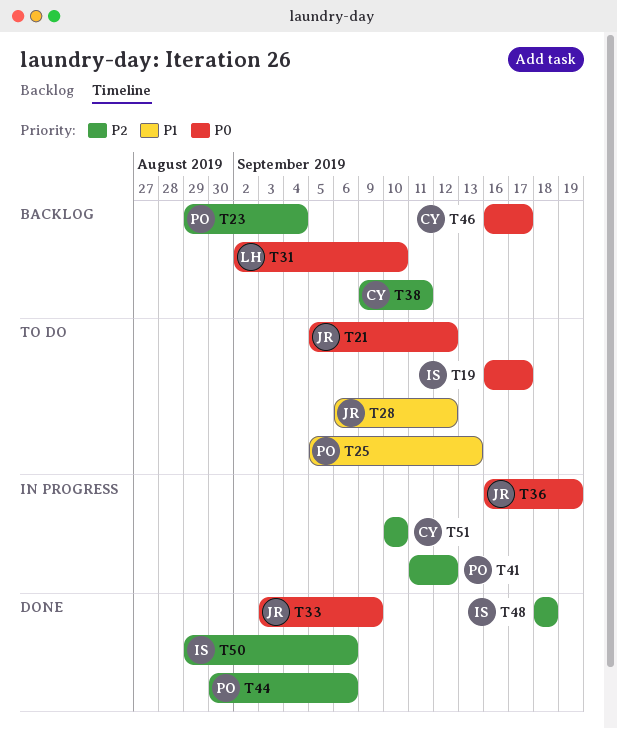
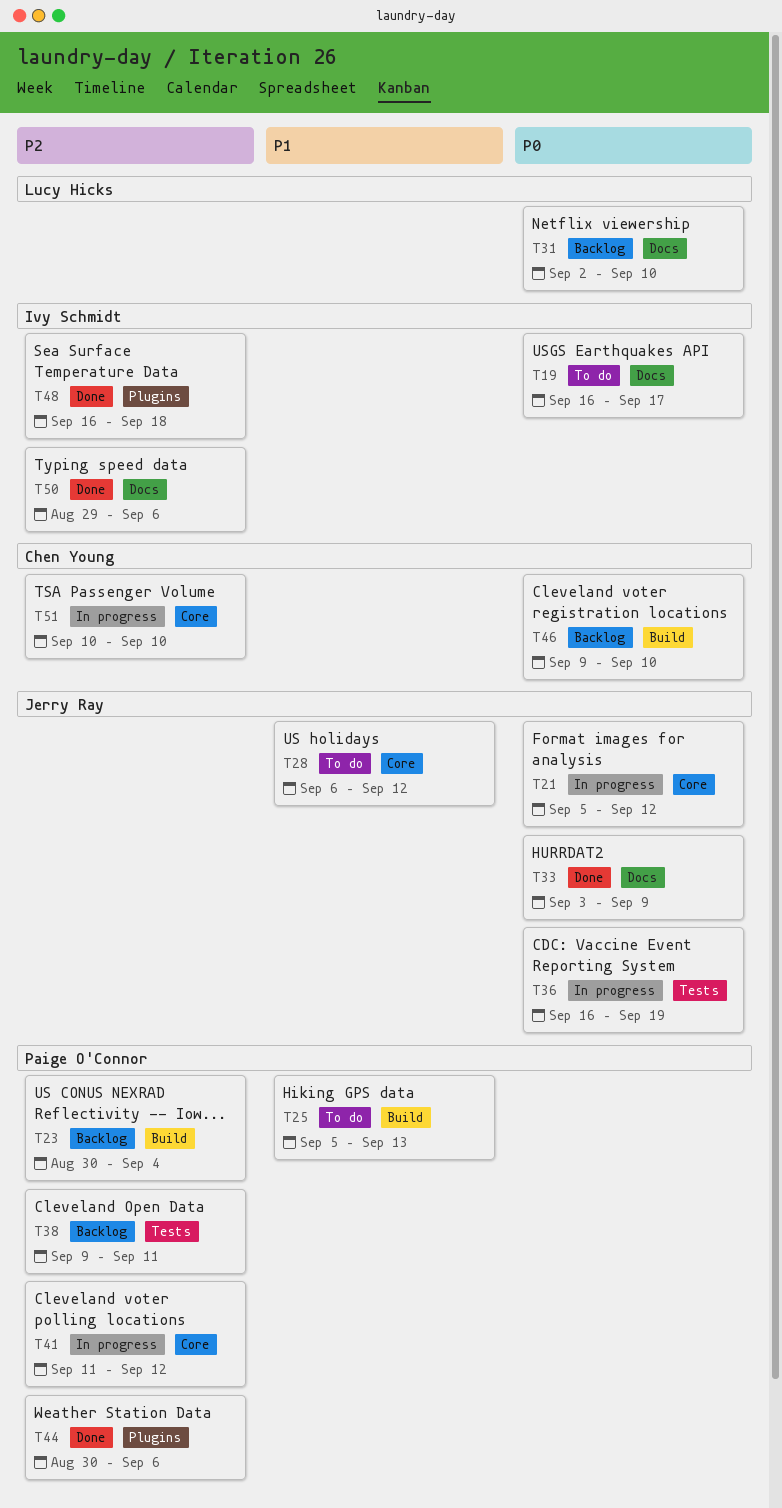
T21, status: To do -> In progress
T23, start: Aug 29 -> Aug 30
T38, owner: Chen Young -> Paige O'Connor
T46, start: Sep 16 -> Sep 9
T46, due: Sep 17 -> Sep 10
T48, start: Sep 18 -> Sep 16

